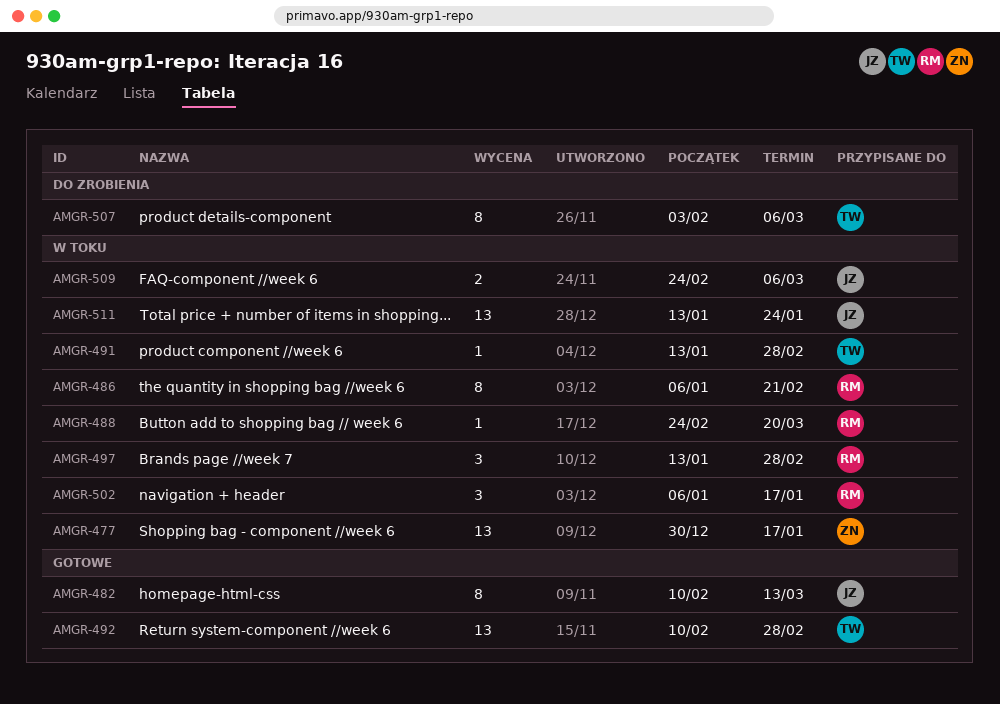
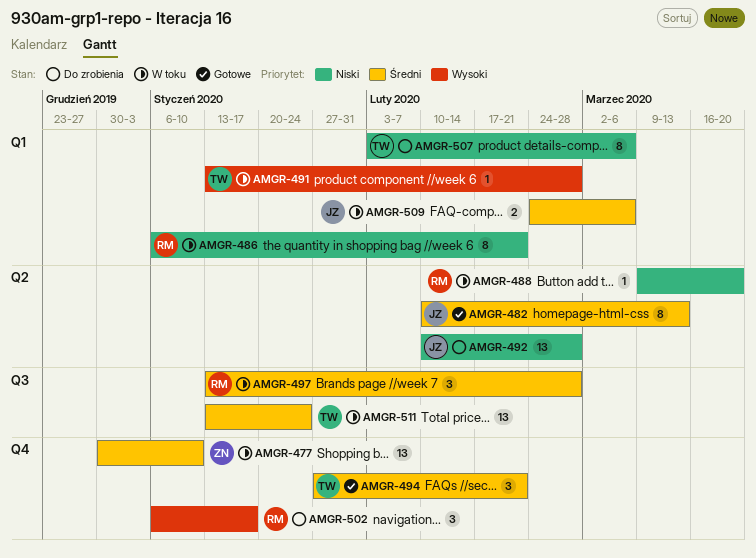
AMGR-477, due: Jan 17 -> Jan 10
AMGR-488, start: Feb 24 -> Mar 9
AMGR-492, status: Gotowe -> Do zrobienia
AMGR-492, owner: TW -> JZ
AMGR-494: none -> present
AMGR-502, status: W toku -> Do zrobienia
AMGR-511, owner: JZ -> TW

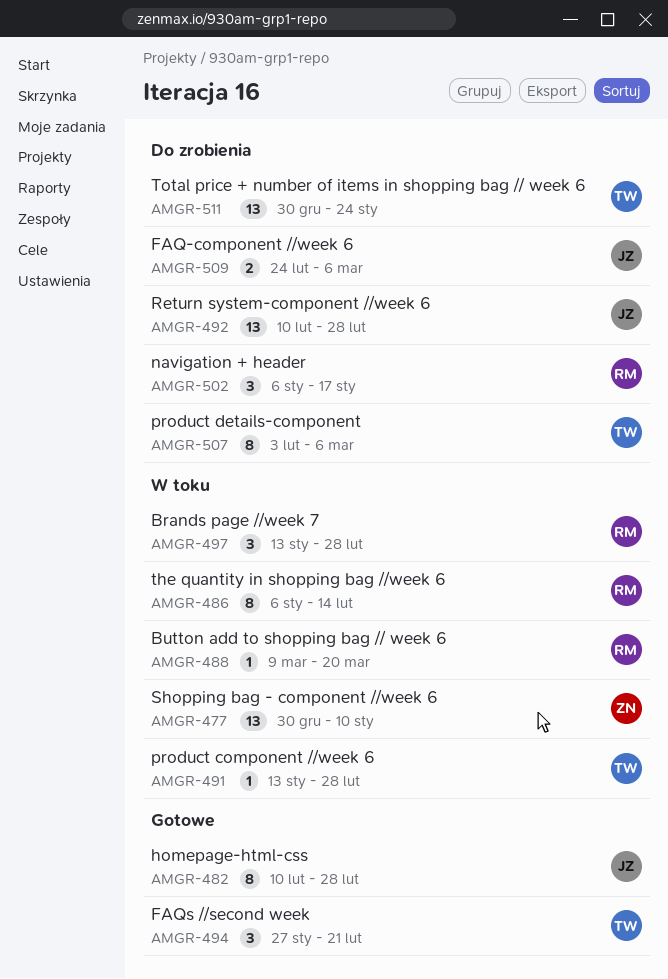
AMGR-482, due: Mar 13 -> Feb 28
AMGR-486, due: Feb 21 -> Feb 14
AMGR-509, status: W toku -> Do zrobienia
AMGR-511, status: W toku -> Do zrobienia
AMGR-511, start: Jan 13 -> Dec 30

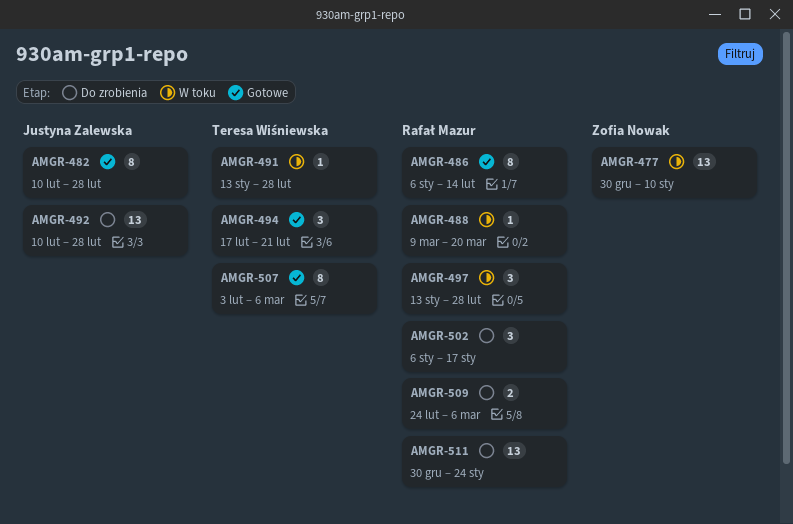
AMGR-486, status: W toku -> Gotowe
AMGR-494, start: Jan 27 -> Feb 17
AMGR-507, status: Do zrobienia -> Gotowe
AMGR-509, owner: Justyna Zalewska -> Rafał Mazur
AMGR-511, owner: Teresa Wiśniewska -> Rafał Mazur

